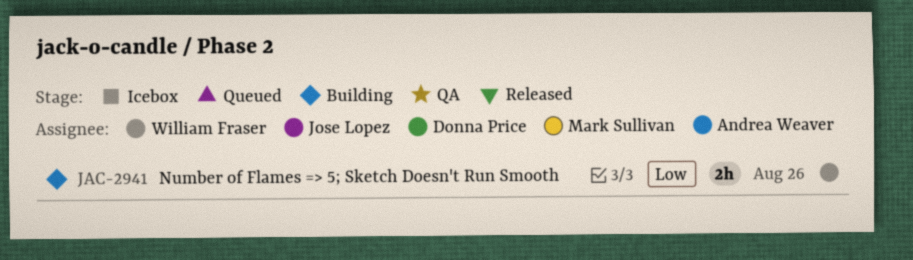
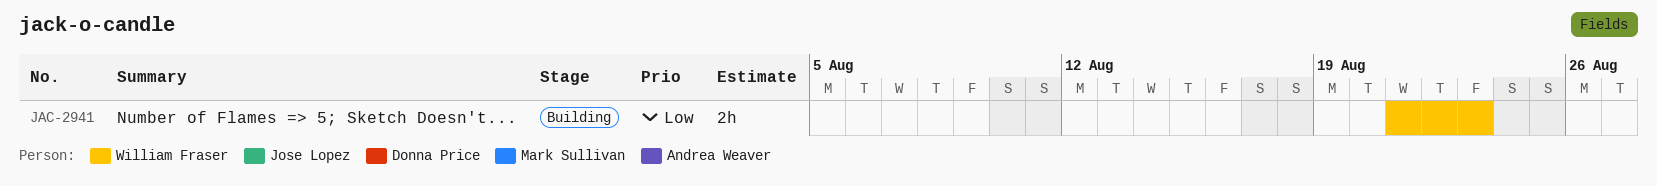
JAC-2941, due: Aug 26 -> Aug 23

